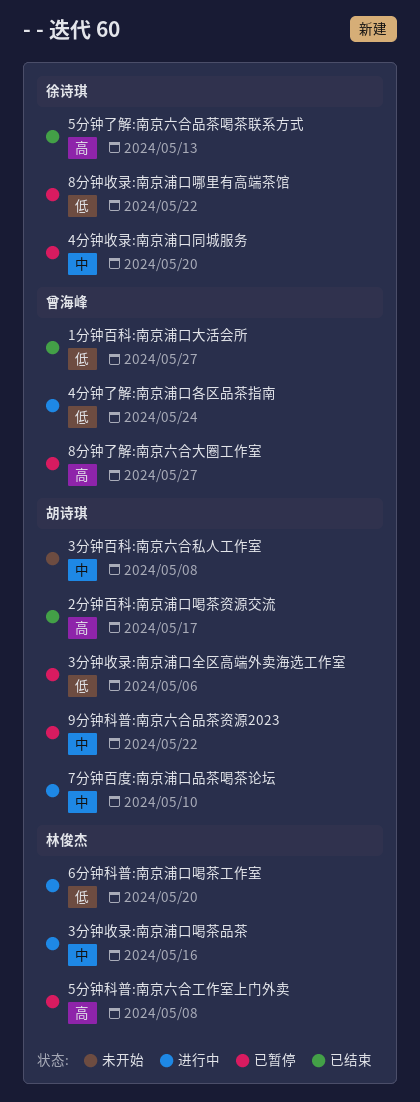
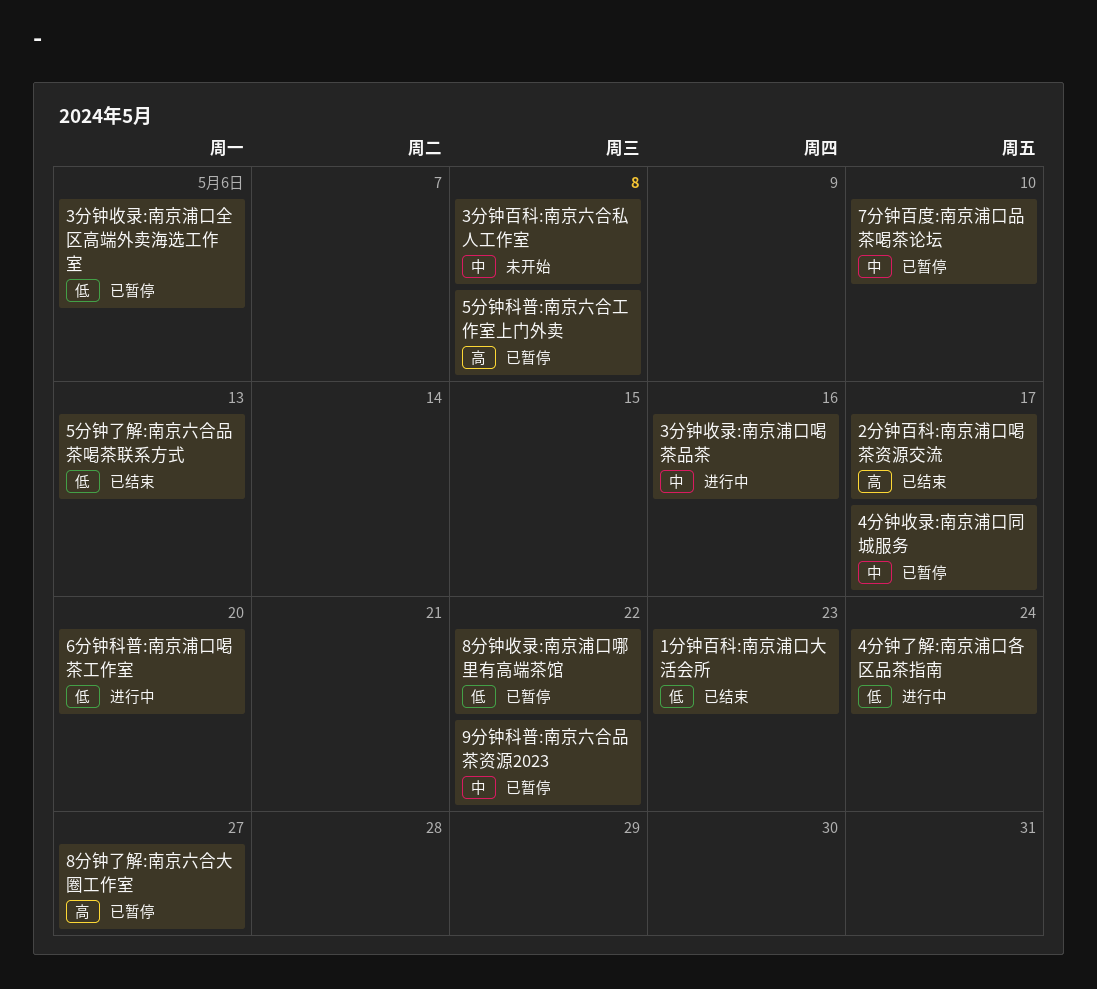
1分钟百科:南京浦口大活会所, due: May 27 -> May 23
4分钟收录:南京浦口同城服务, due: May 20 -> May 17
5分钟了解:南京六合品茶喝茶联系方式, priority: 高 -> 低
7分钟百度:南京浦口品茶喝茶论坛, status: 进行中 -> 已暂停

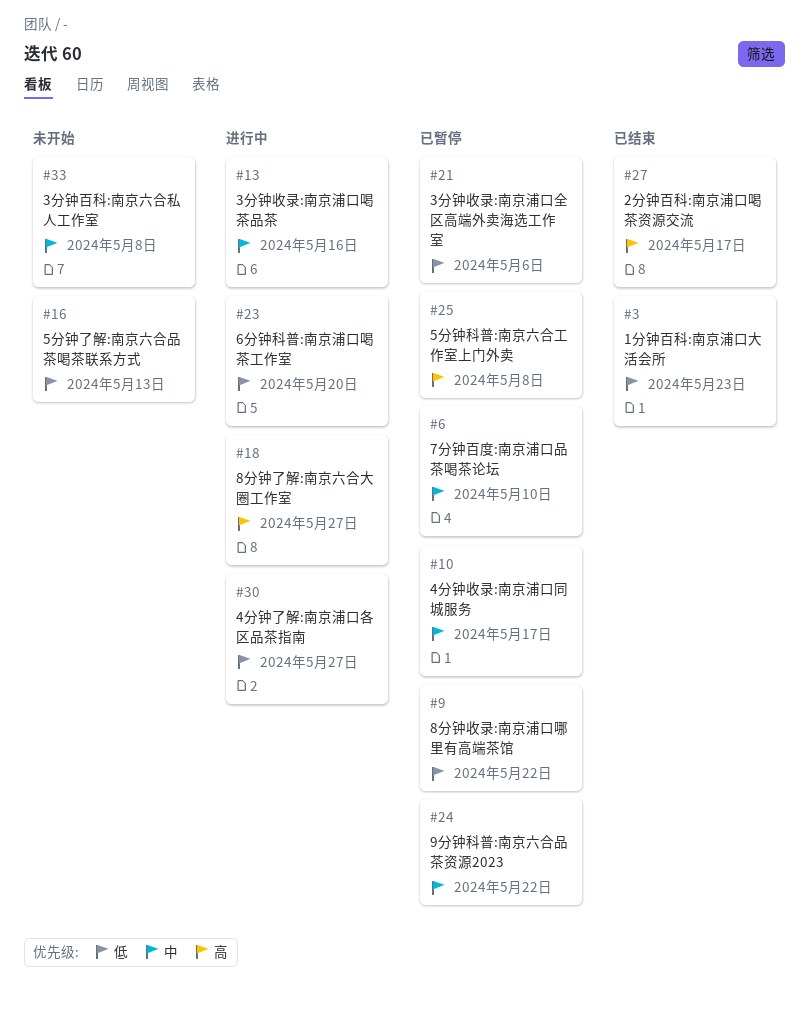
4分钟了解:南京浦口各区品茶指南, due: May 24 -> May 27
5分钟了解:南京六合品茶喝茶联系方式, status: 已结束 -> 未开始
8分钟了解:南京六合大圈工作室, status: 已暂停 -> 进行中

